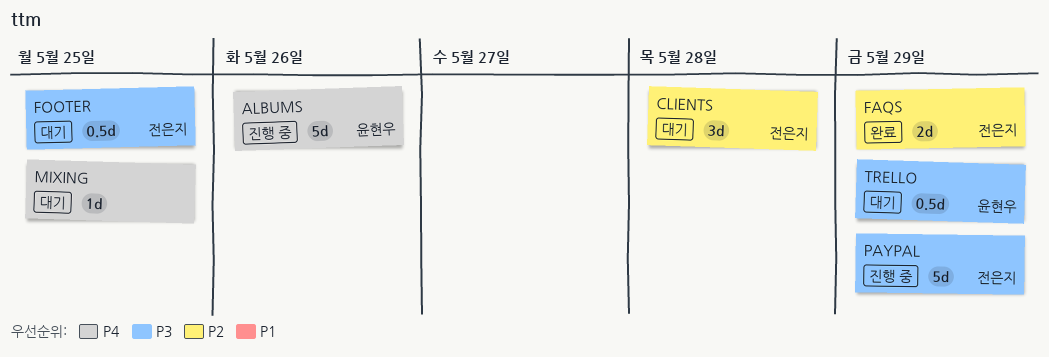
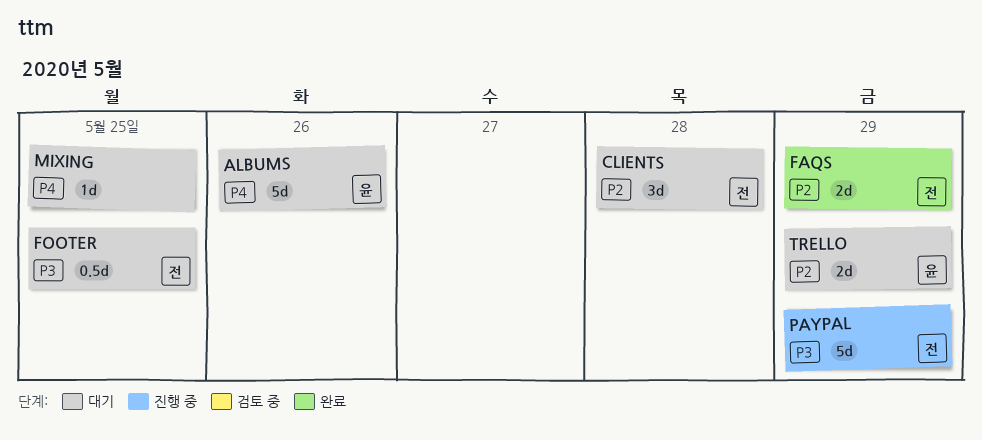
ALBUMS, status: 진행 중 -> 대기
TRELLO, priority: P3 -> P2
TRELLO, estimate: 0.5d -> 2d

